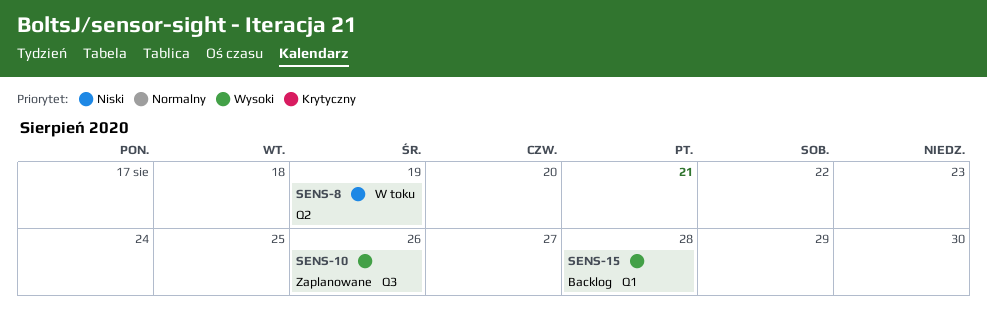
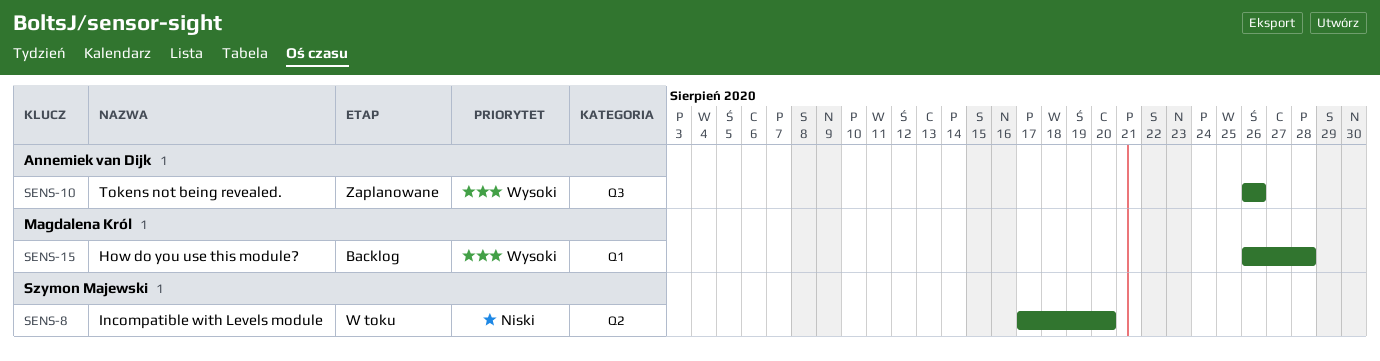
SENS-8, due: Aug 19 -> Aug 20

